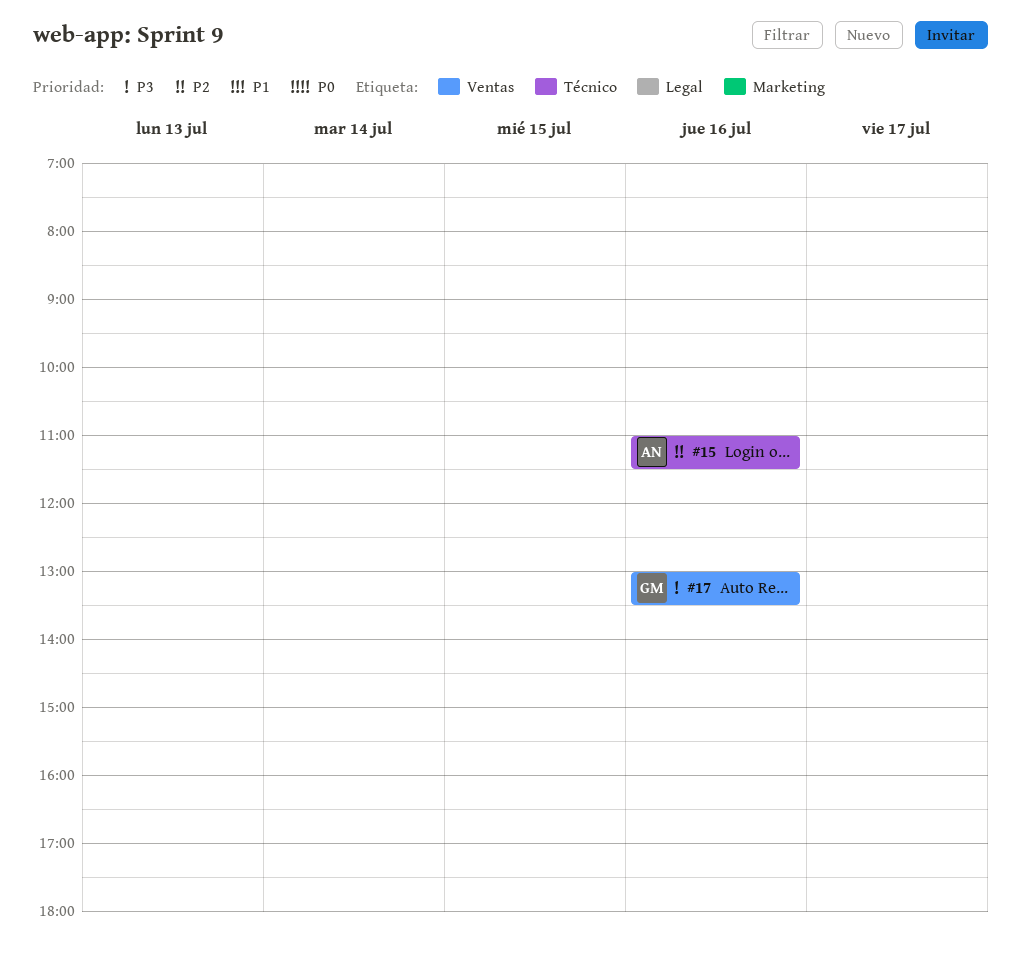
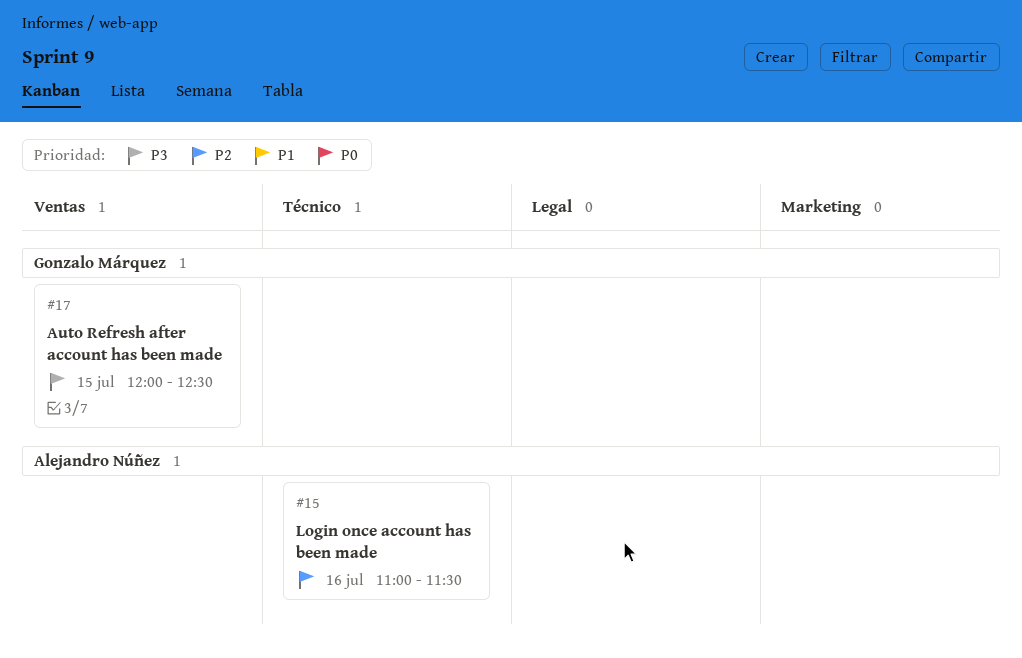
#17, day: Jul 16 -> Jul 15
#17, begins: 13:00 -> 12:00
#17, ends: 13:30 -> 12:30

